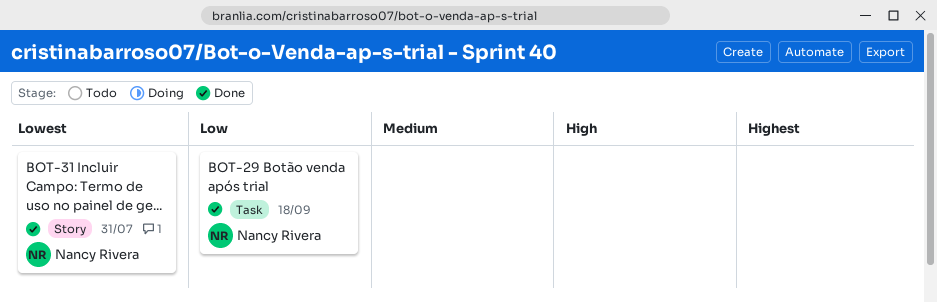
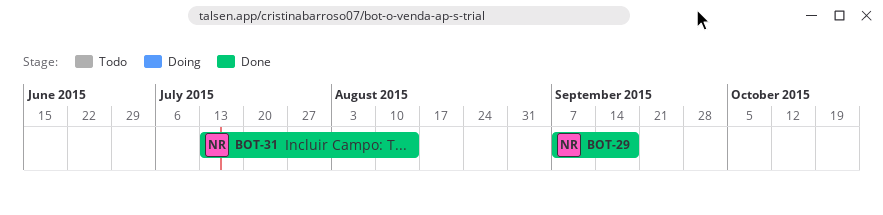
BOT-31, due: Jul 31 -> Aug 14

